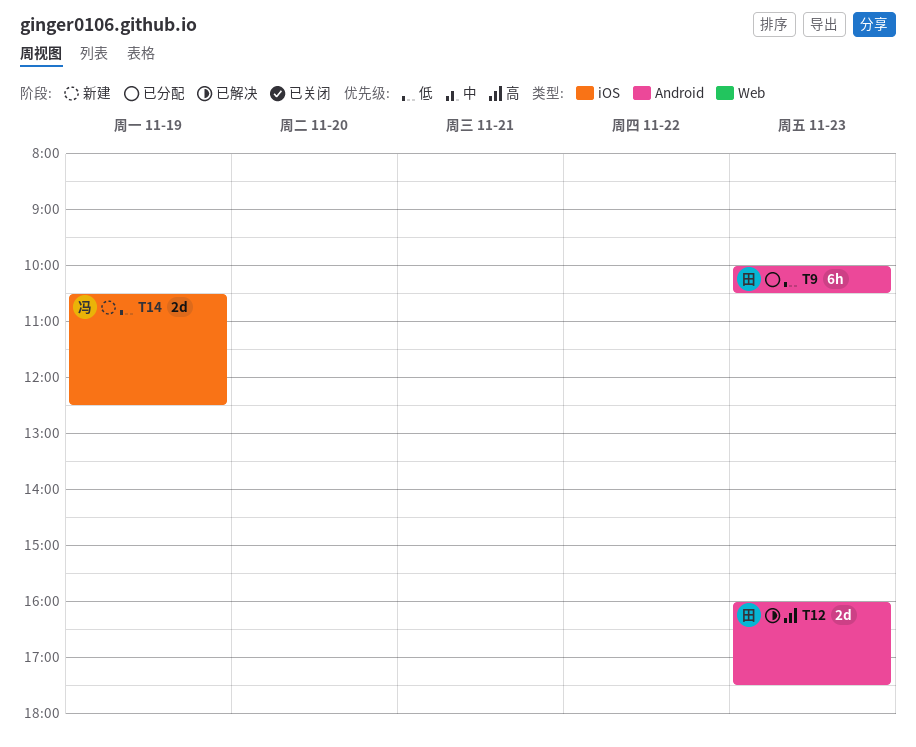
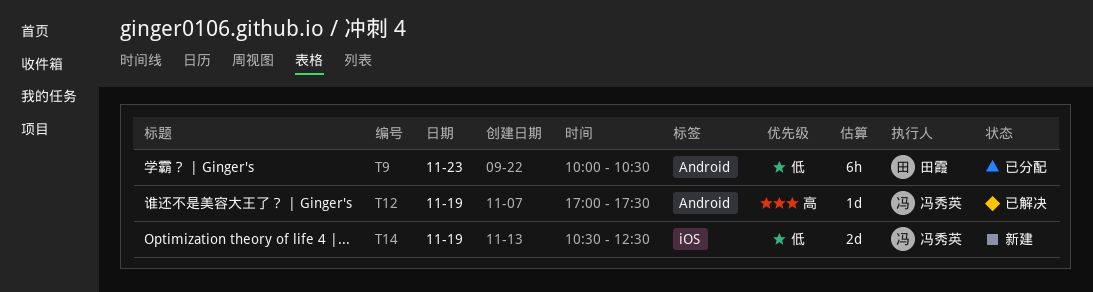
T12, owner: 田霞 -> 冯秀英
T12, estimate: 2d -> 1d
T12, day: Nov 23 -> Nov 19
T12, begins: 16:00 -> 17:00

